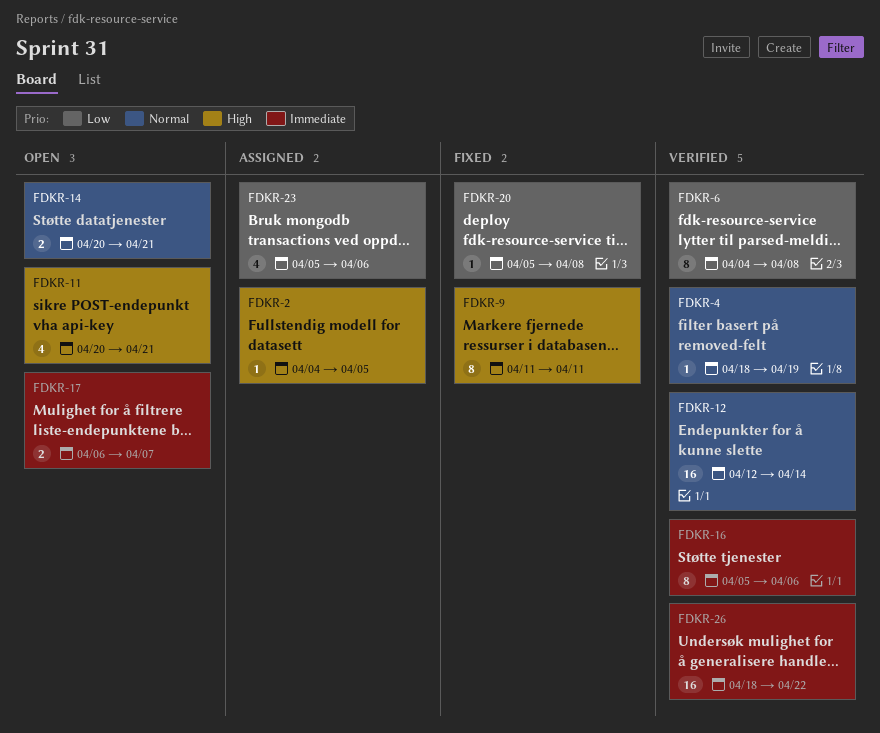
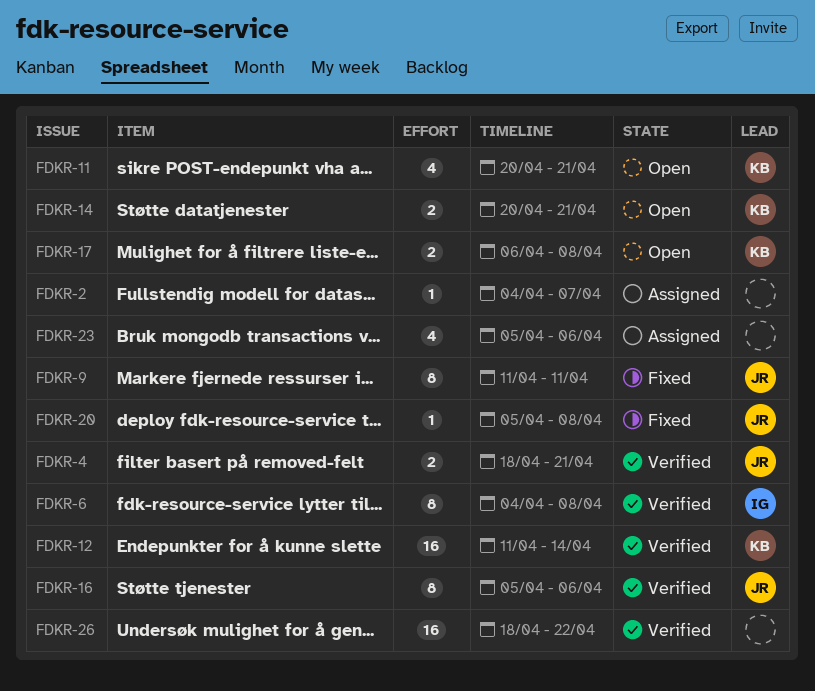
FDKR-2, due: Apr 5 -> Apr 7
FDKR-4, estimate: 1 -> 2
FDKR-4, due: Apr 19 -> Apr 21
FDKR-12, start: Apr 12 -> Apr 11
FDKR-17, due: Apr 7 -> Apr 8

